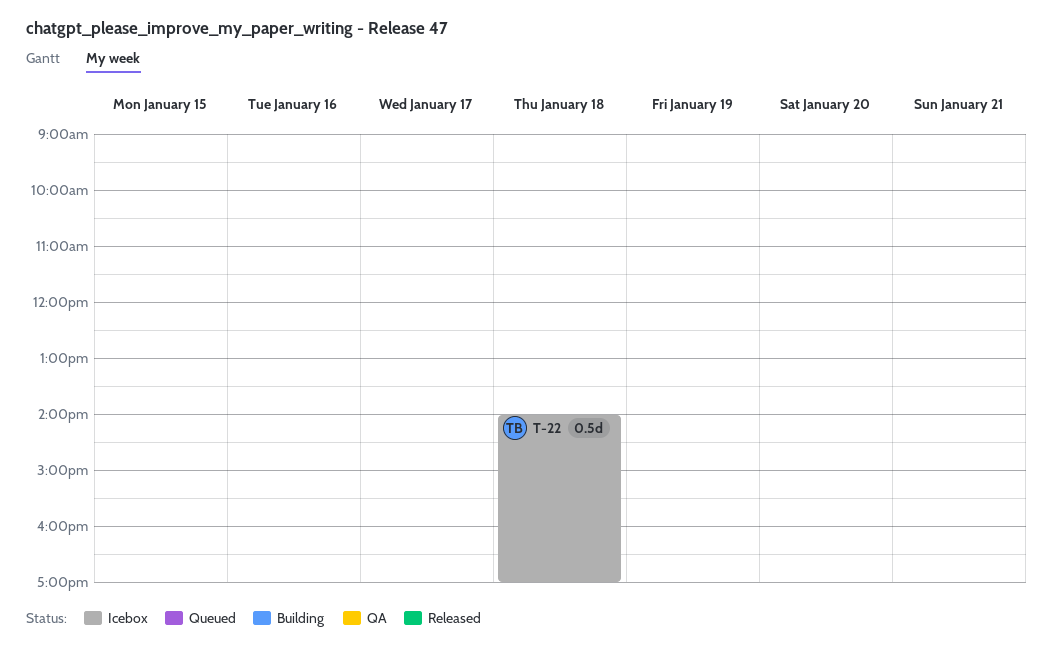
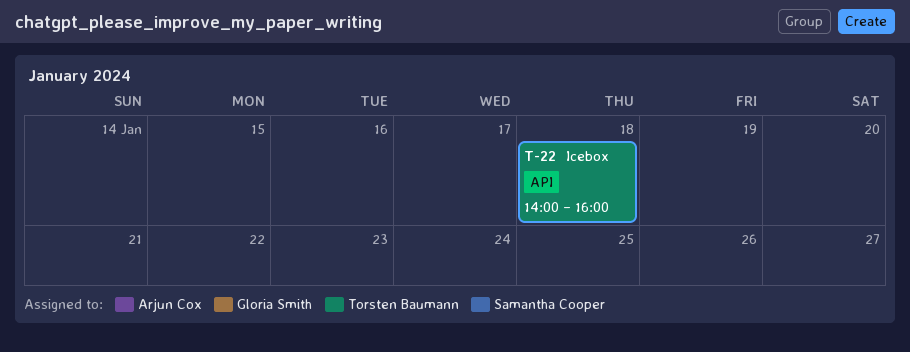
T-22, ends: 17:00 -> 16:00

